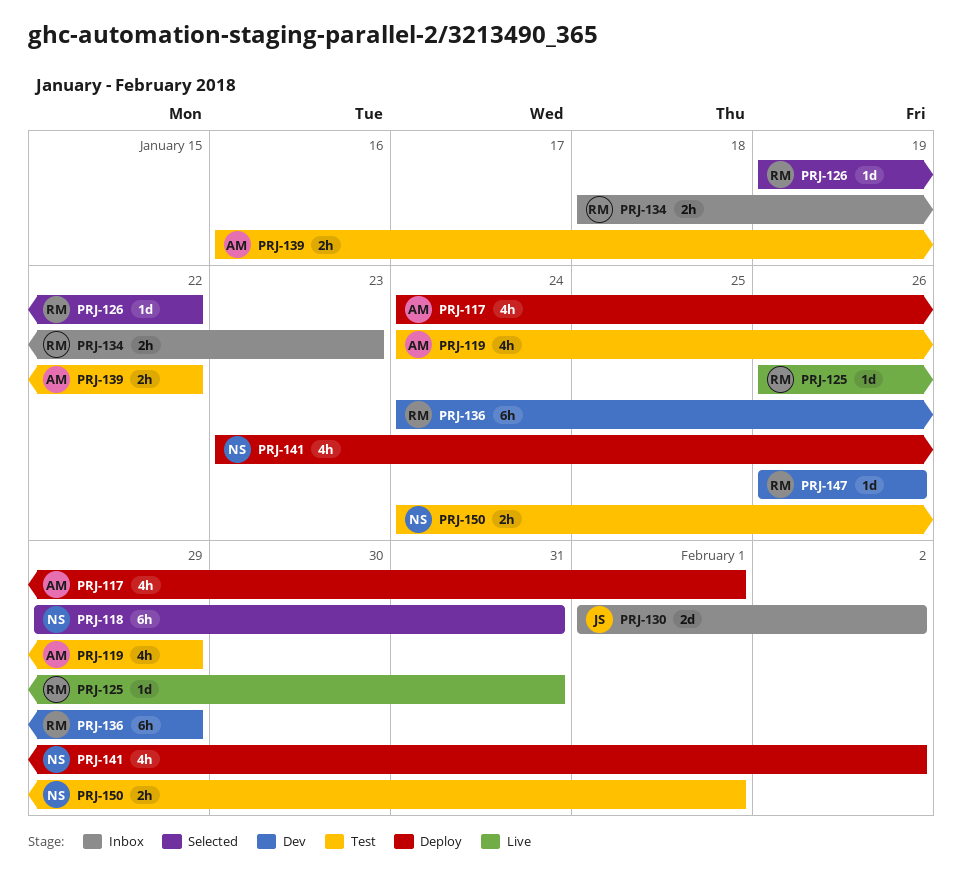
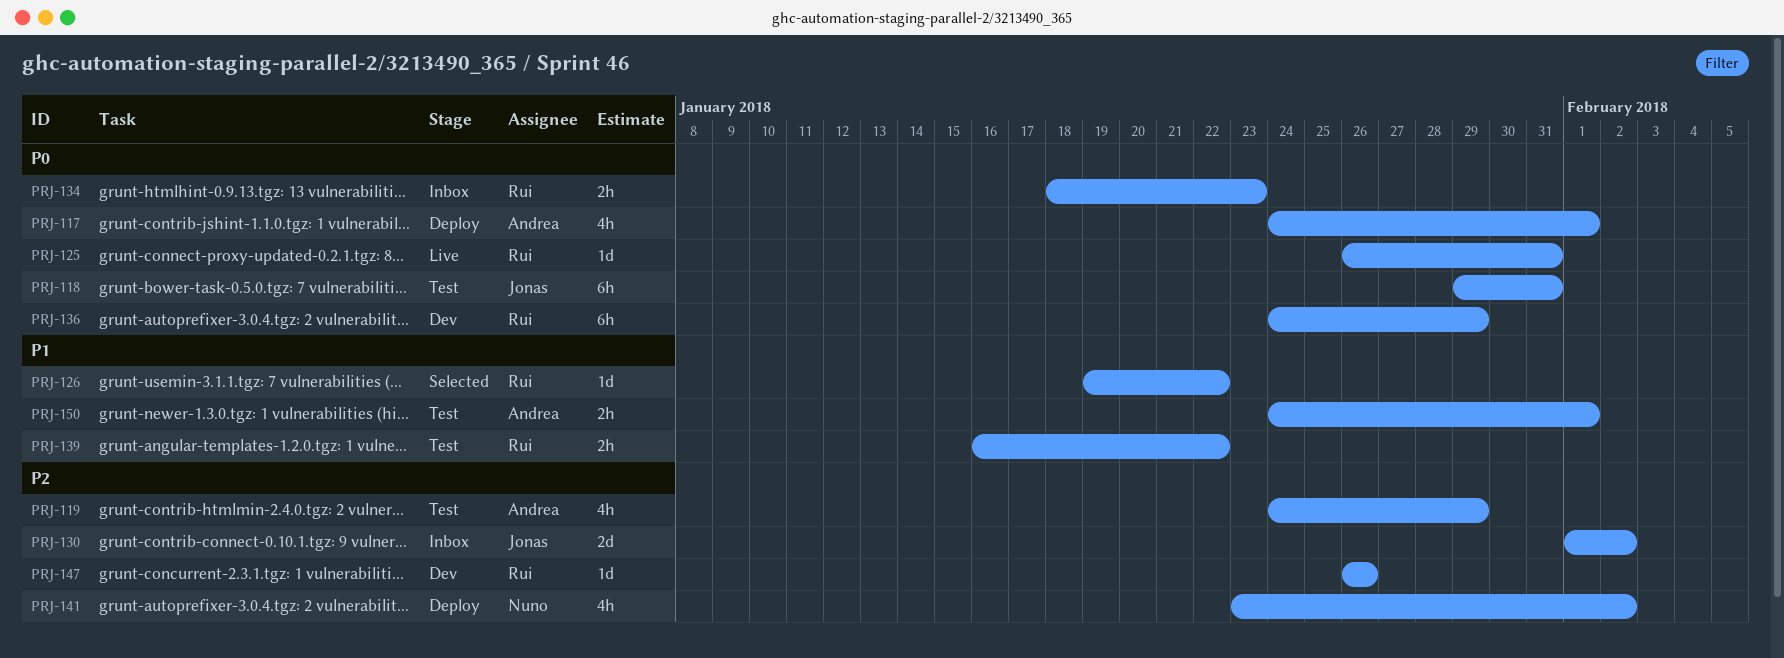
PRJ-118, status: Selected -> Test
PRJ-118, owner: Nuno -> Jonas
PRJ-139, owner: Andrea -> Rui
PRJ-150, owner: Nuno -> Andrea

